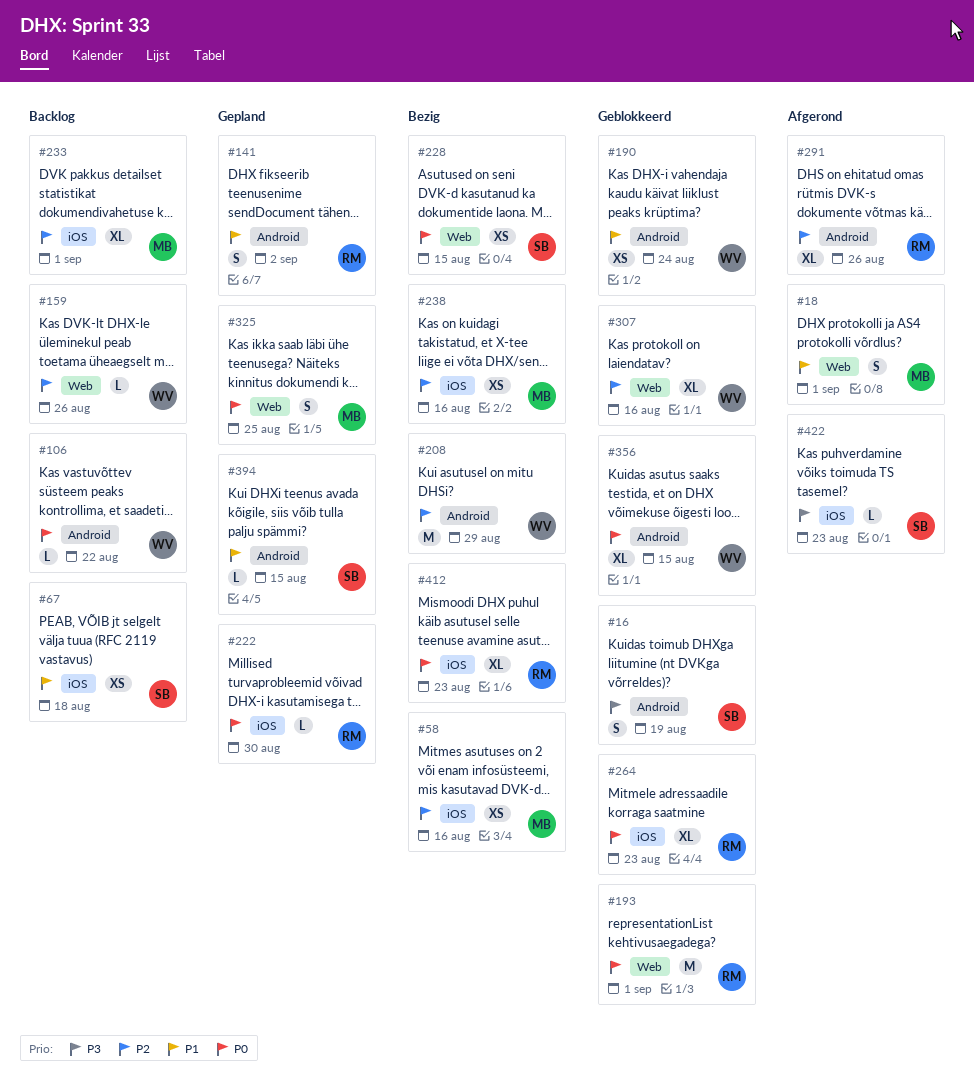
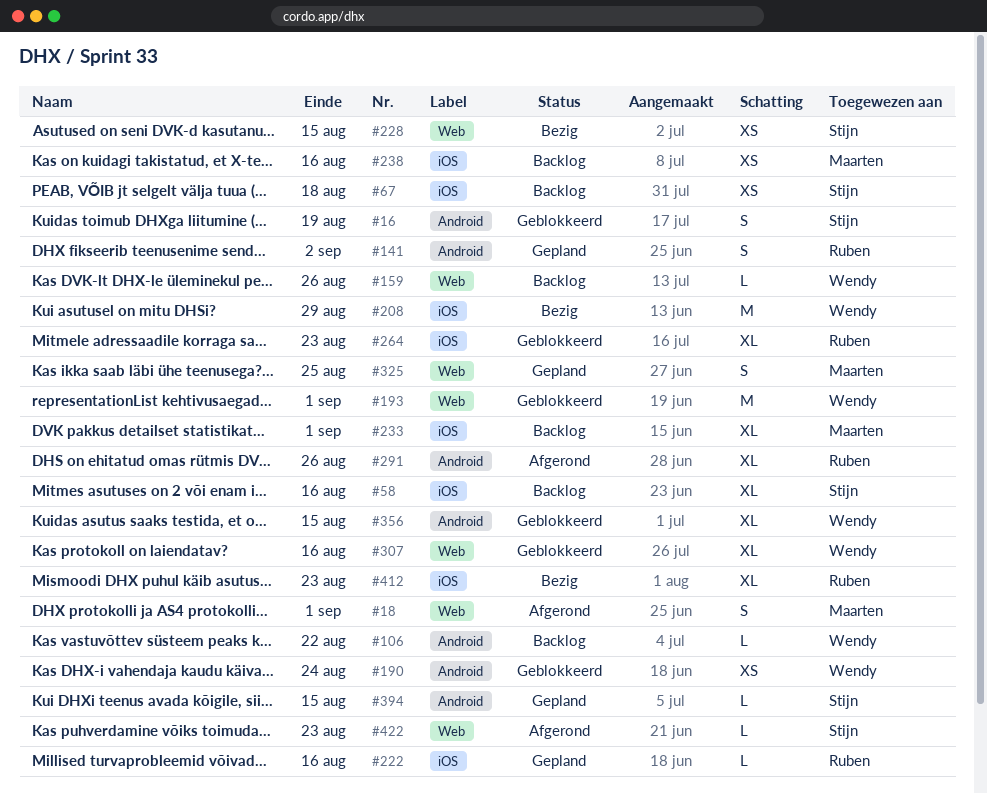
#58, status: Bezig -> Backlog
#58, owner: Maarten -> Stijn
#58, estimate: XS -> XL
#193, owner: Ruben -> Wendy
#208, label: Android -> iOS
#222, due: Aug 30 -> Aug 16
#238, status: Bezig -> Backlog
#422, label: iOS -> Web

